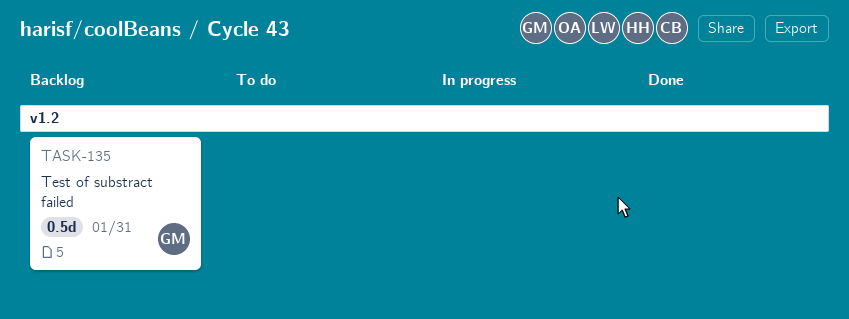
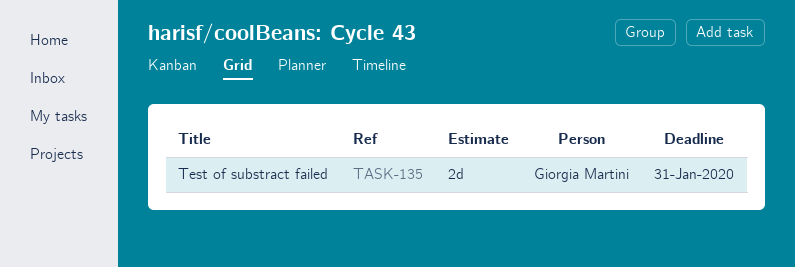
TASK-135, estimate: 0.5d -> 2d

